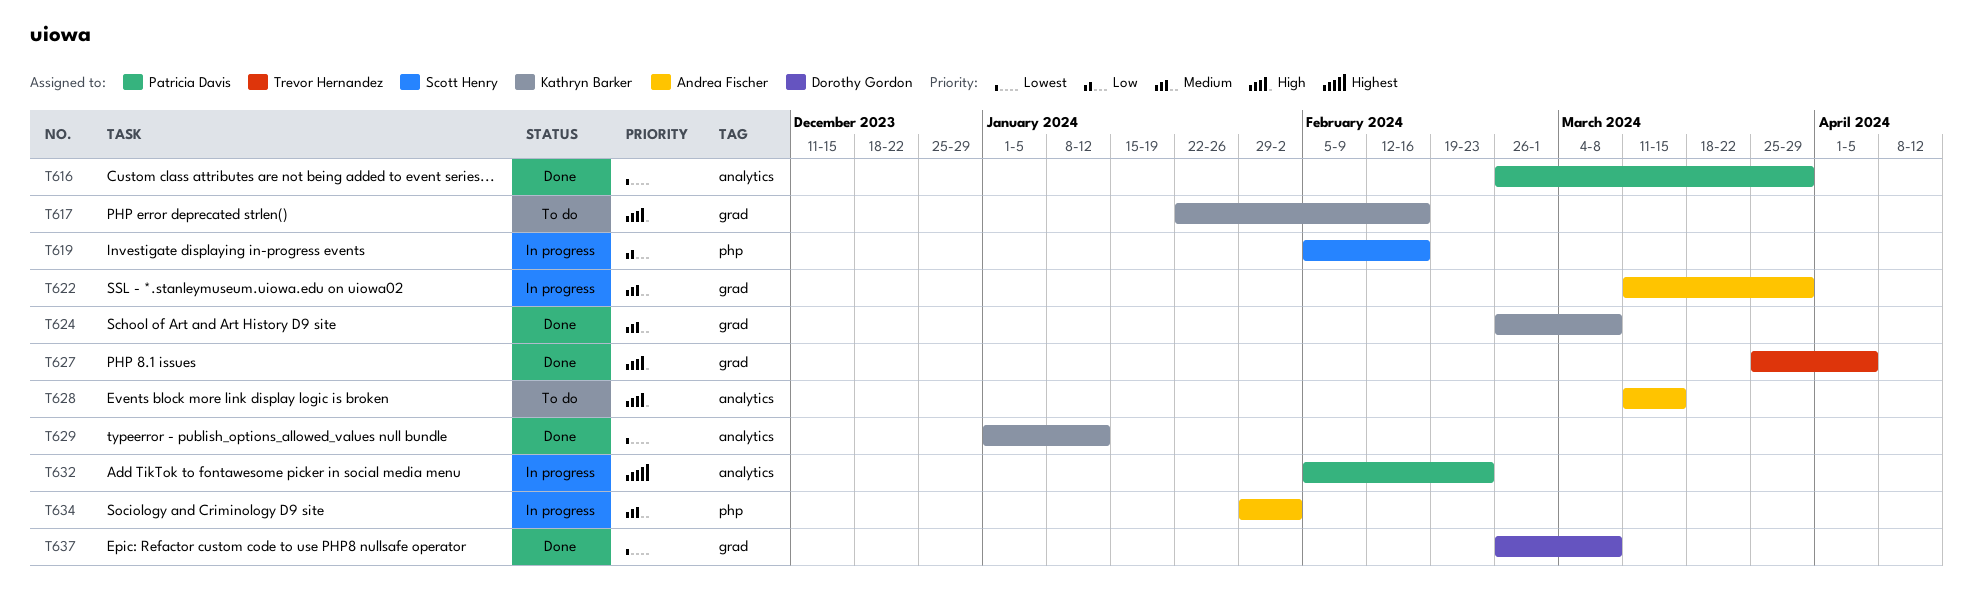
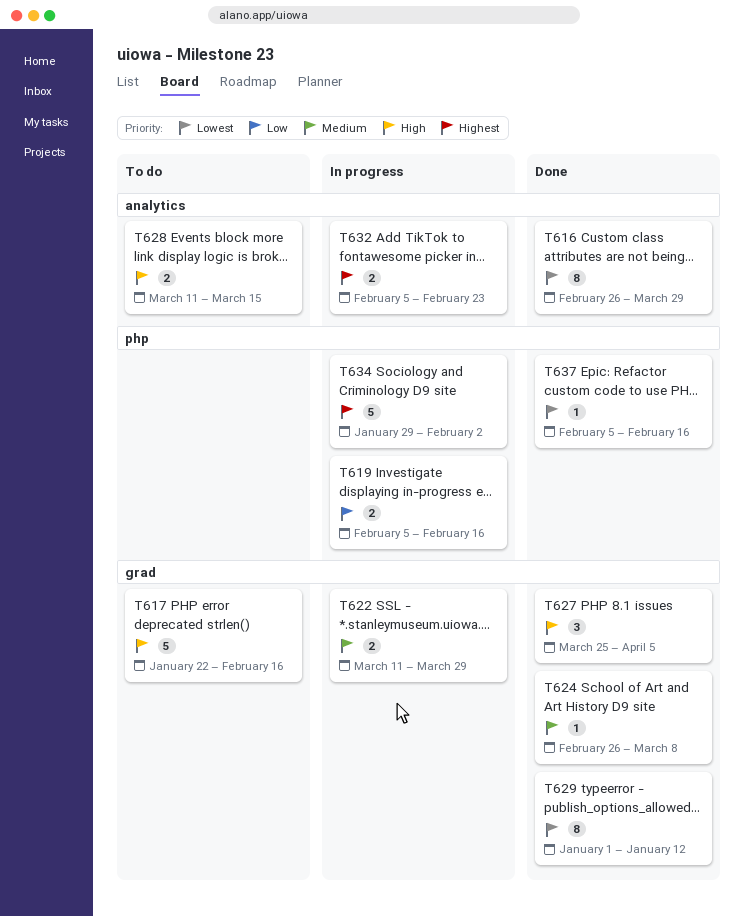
T629, label: analytics -> grad
T634, priority: Medium -> Highest
T637, label: grad -> php
T637, start: Feb 26 -> Feb 5
T637, due: Mar 8 -> Feb 16

